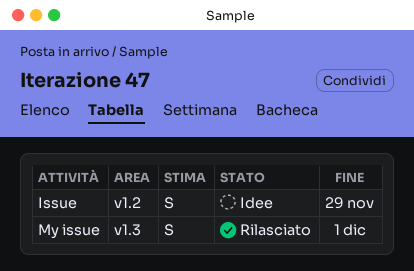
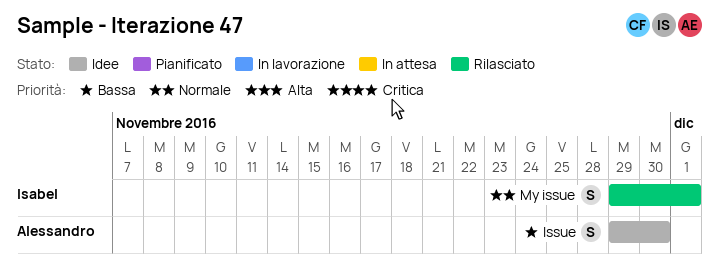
Issue, due: Nov 29 -> Nov 30

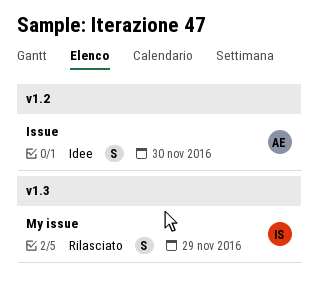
My issue, due: Dec 1 -> Nov 29

